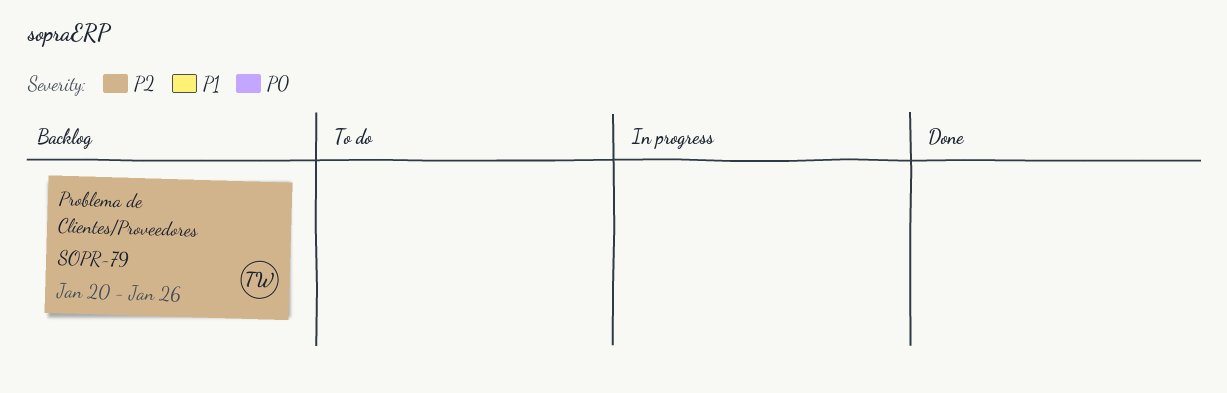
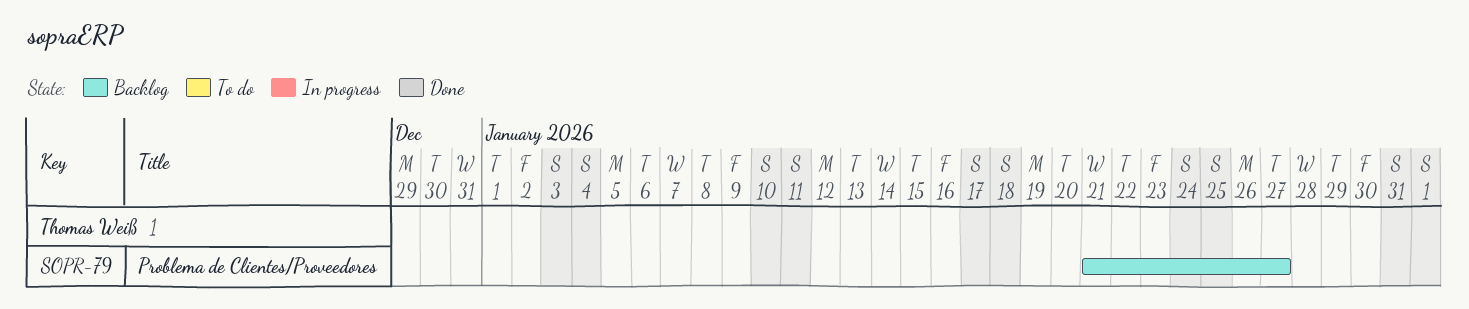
SOPR-79, start: Jan 20 -> Jan 21
SOPR-79, due: Jan 26 -> Jan 27

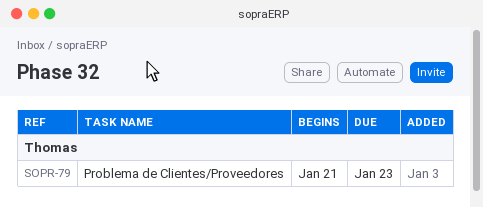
SOPR-79, due: Jan 27 -> Jan 23

